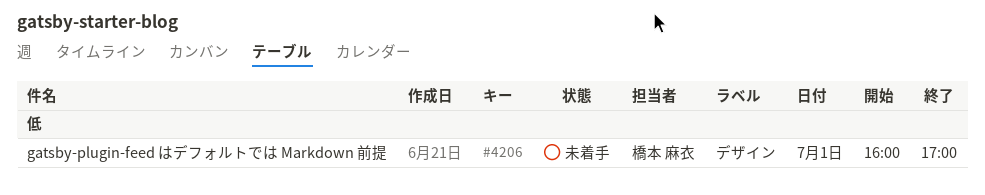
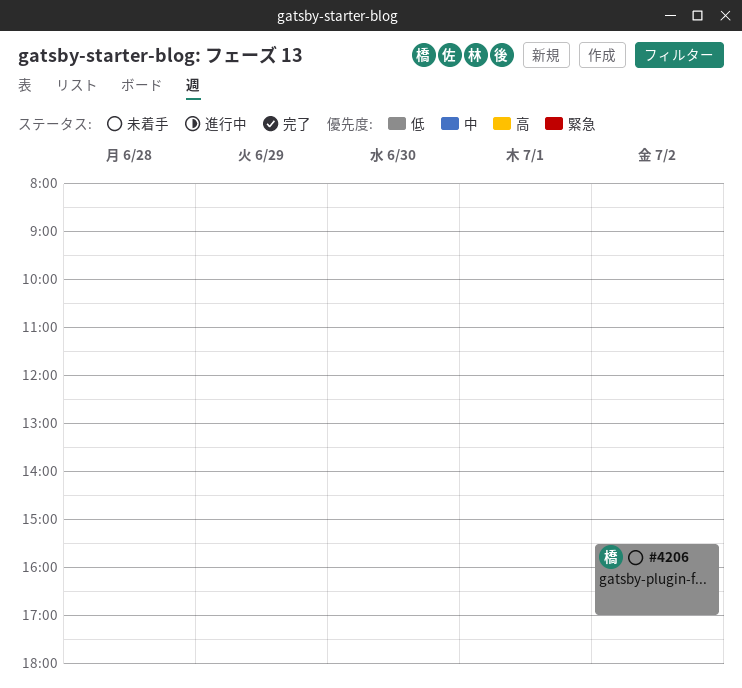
#4206, day: Jul 1 -> Jul 2
#4206, begins: 16:00 -> 15:30

